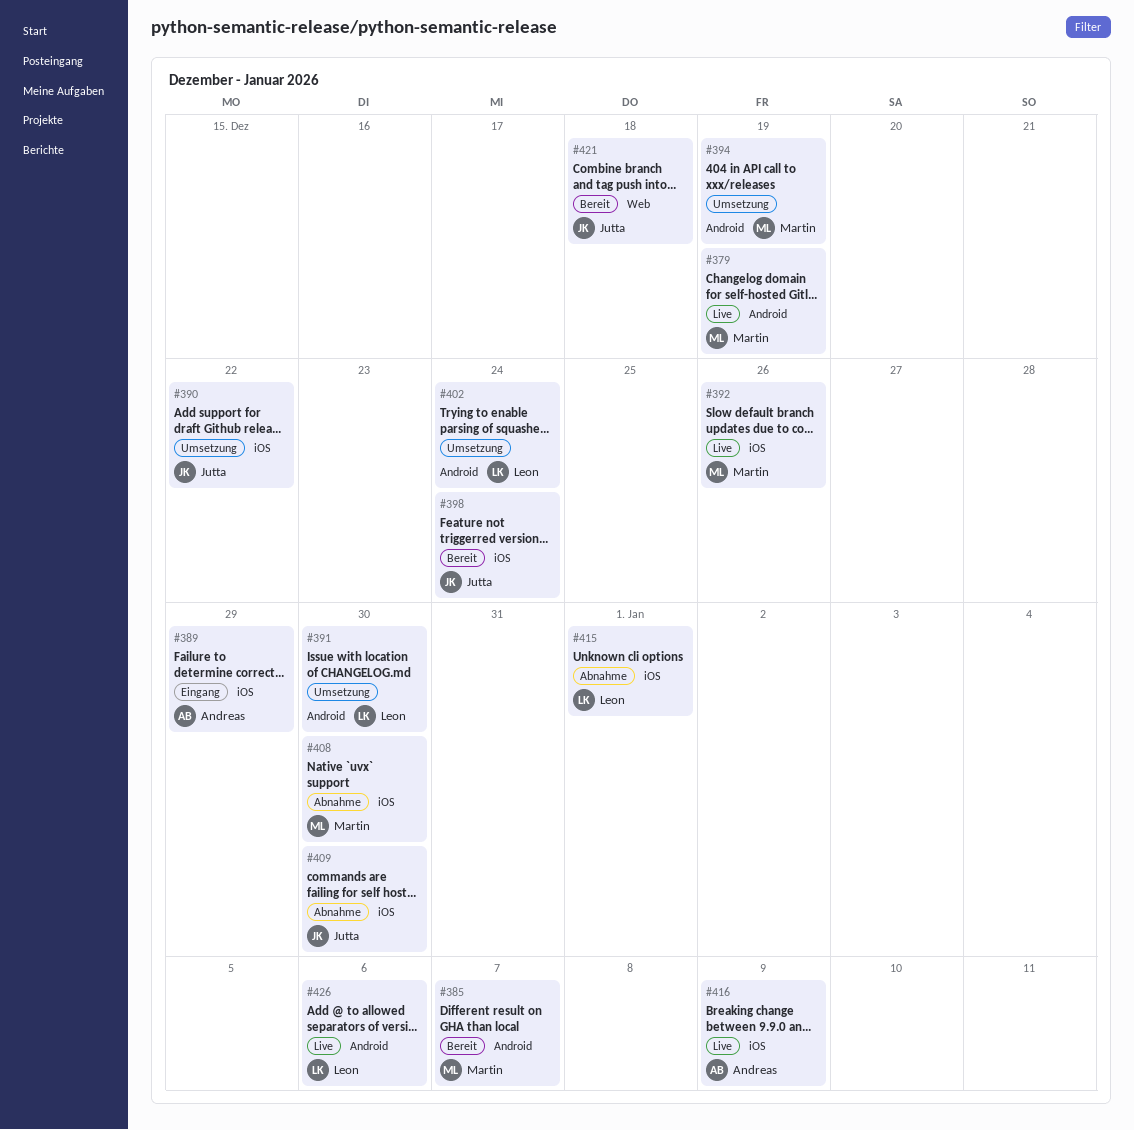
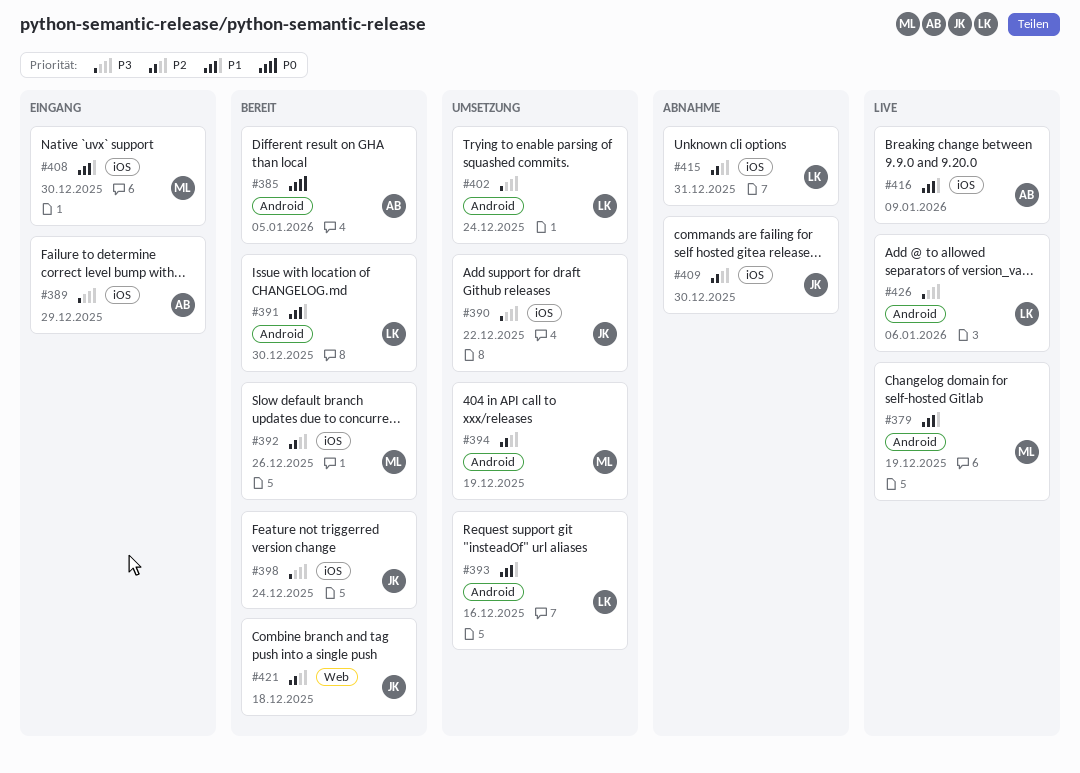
#385, owner: Martin -> Andreas
#385, due: Jan 7 -> Jan 5
#391, status: Umsetzung -> Bereit
#392, status: Live -> Bereit
#393: none -> present
#408, status: Abnahme -> Eingang
#415, due: Jan 1 -> Dec 31

